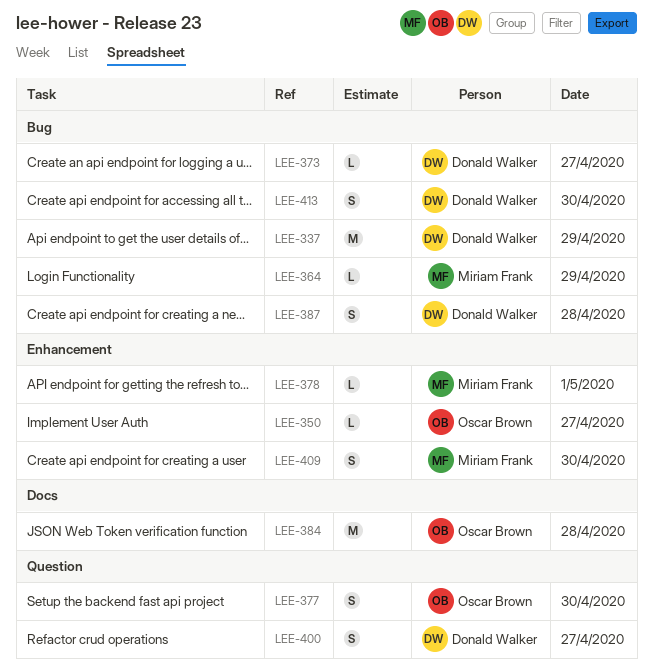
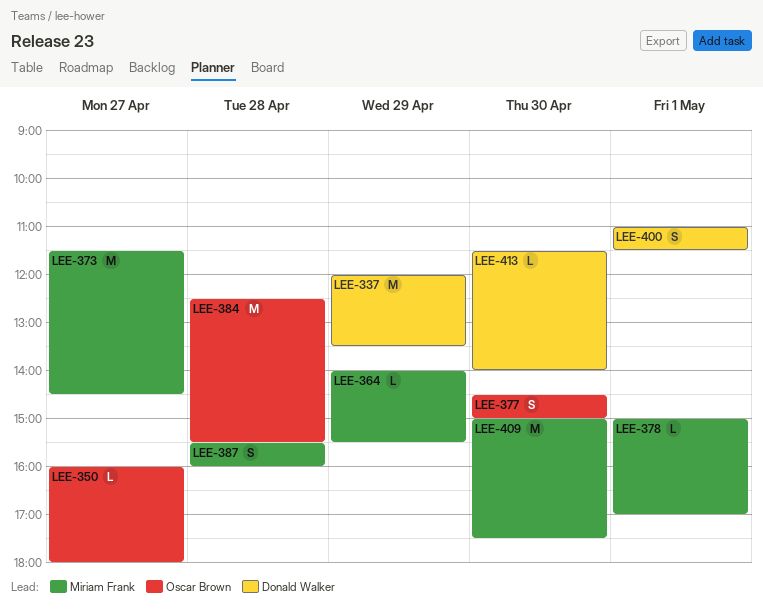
LEE-373, owner: Donald Walker -> Miriam Frank
LEE-373, estimate: L -> M
LEE-387, owner: Donald Walker -> Miriam Frank
LEE-400, day: Apr 27 -> May 1
LEE-409, estimate: S -> M
LEE-413, estimate: S -> L

